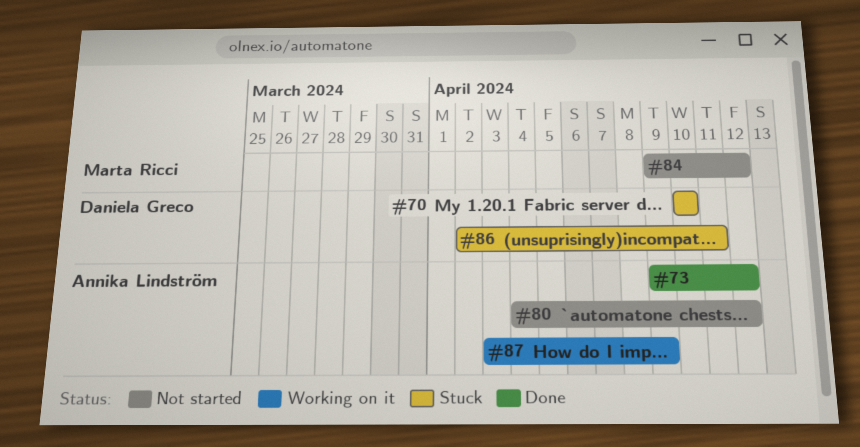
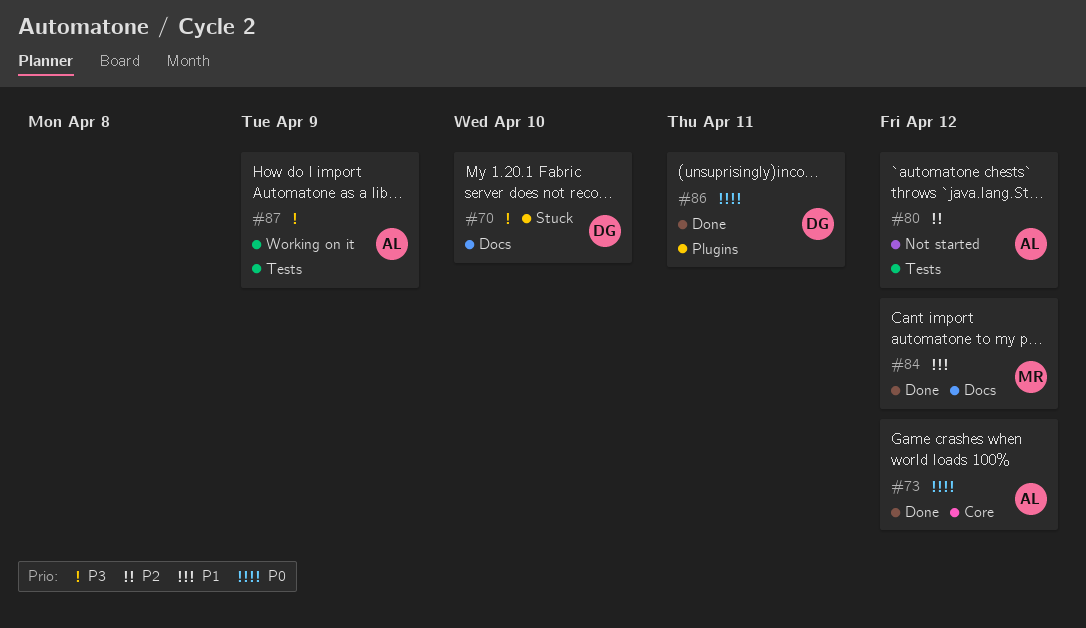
#84, status: Not started -> Done
#86, status: Stuck -> Done

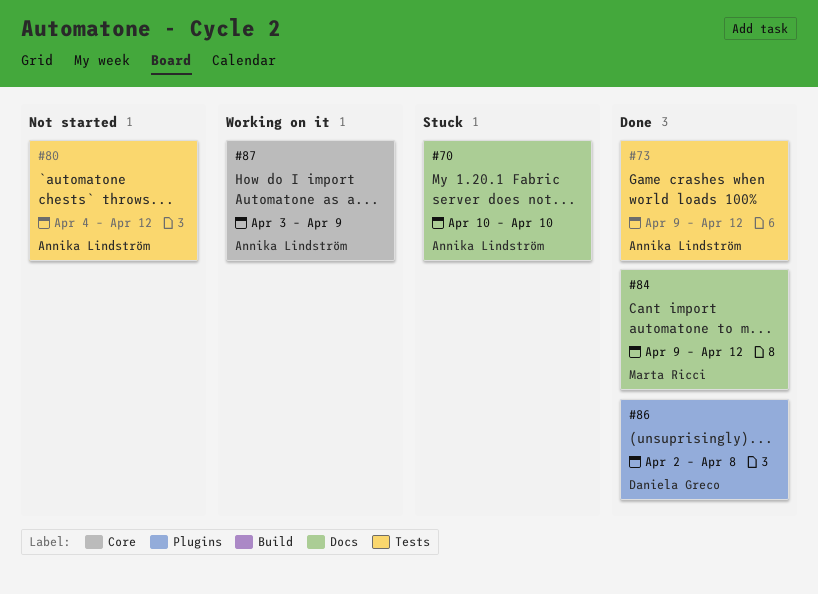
#70, owner: Daniela Greco -> Annika Lindström
#73, label: Core -> Tests
#86, due: Apr 11 -> Apr 8
#87, label: Tests -> Core

